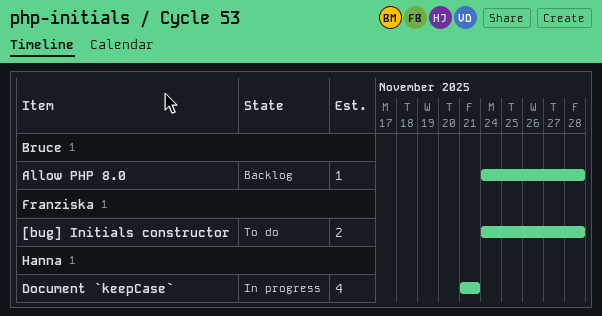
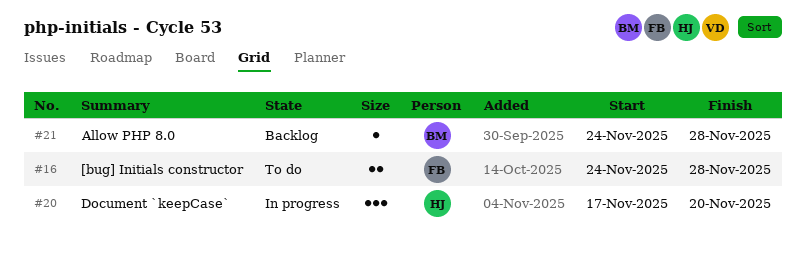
Document `keepCase`, estimate: 4 -> 3
Document `keepCase`, start: Nov 21 -> Nov 17
Document `keepCase`, due: Nov 21 -> Nov 20

